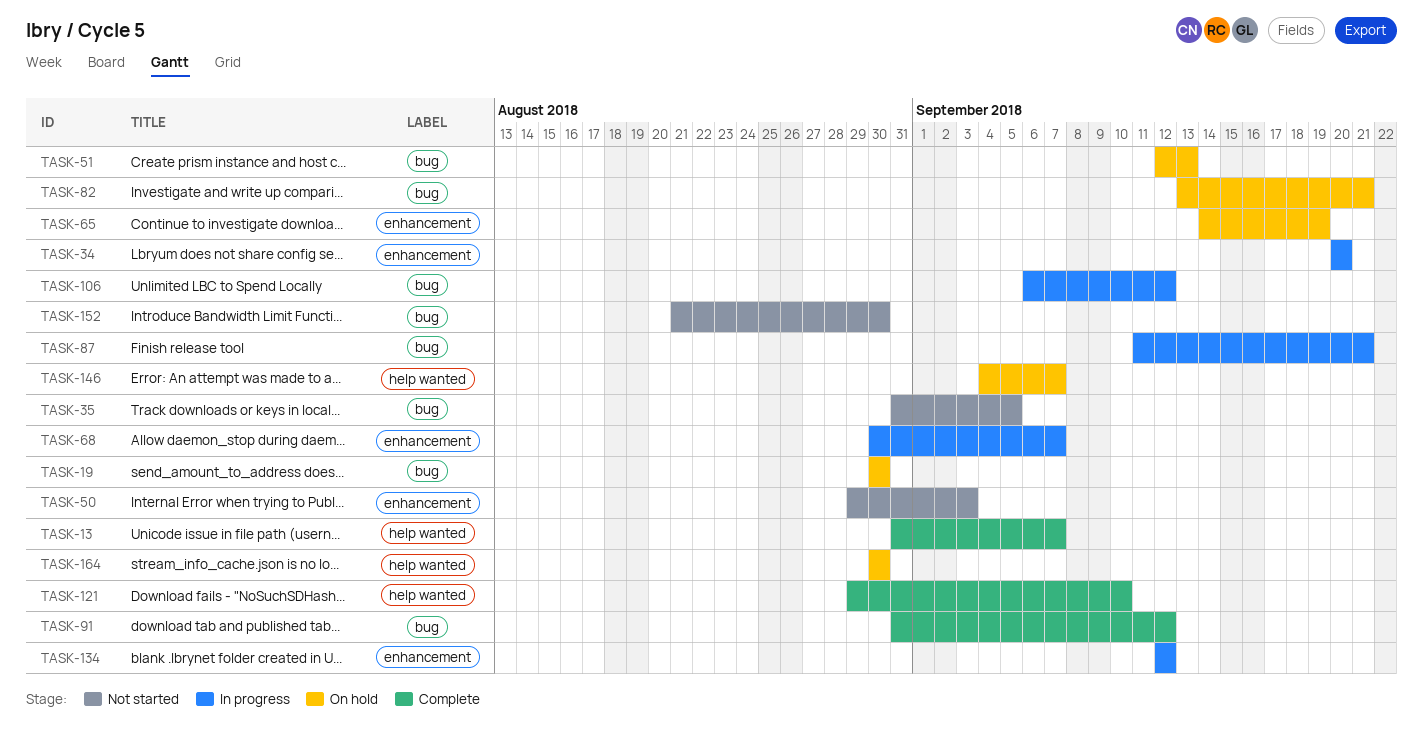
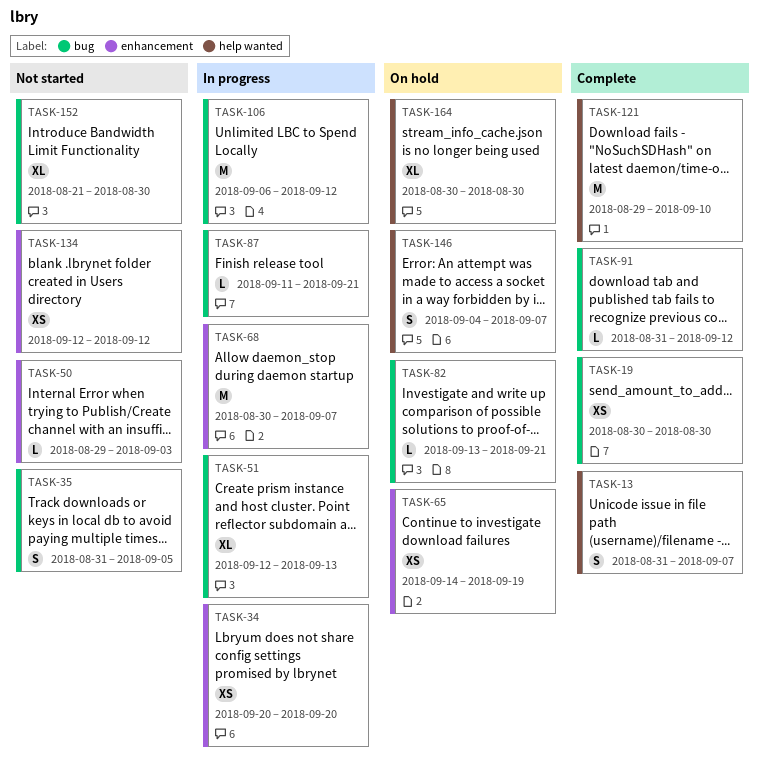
TASK-19, status: On hold -> Complete
TASK-51, status: On hold -> In progress
TASK-134, status: In progress -> Not started

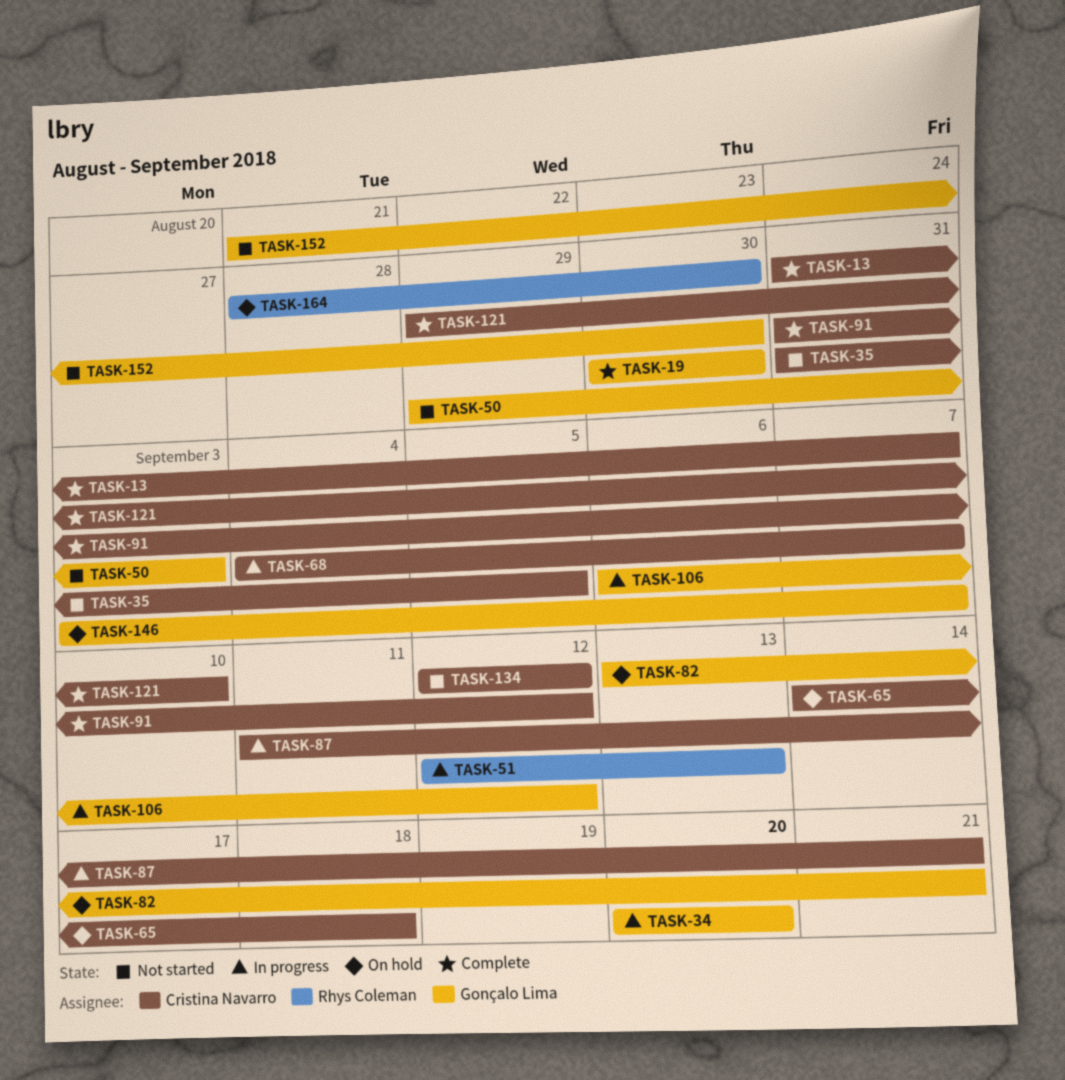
TASK-65, due: Sep 19 -> Sep 18
TASK-68, start: Aug 30 -> Sep 4
TASK-146, start: Sep 4 -> Sep 3
TASK-164, start: Aug 30 -> Aug 28

